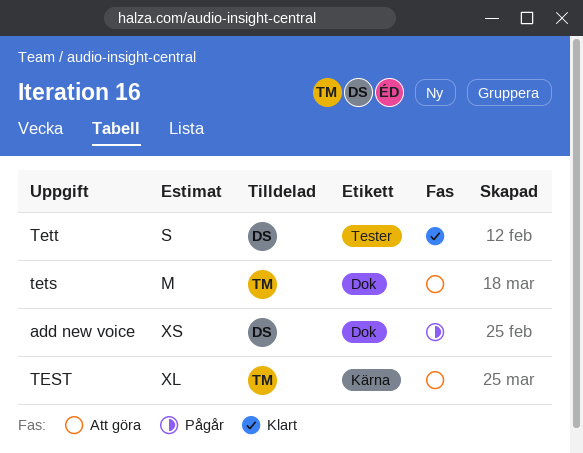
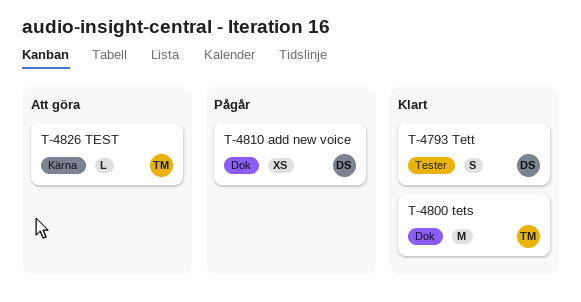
TEST, estimate: XL -> L
tets, status: Att göra -> Klart

